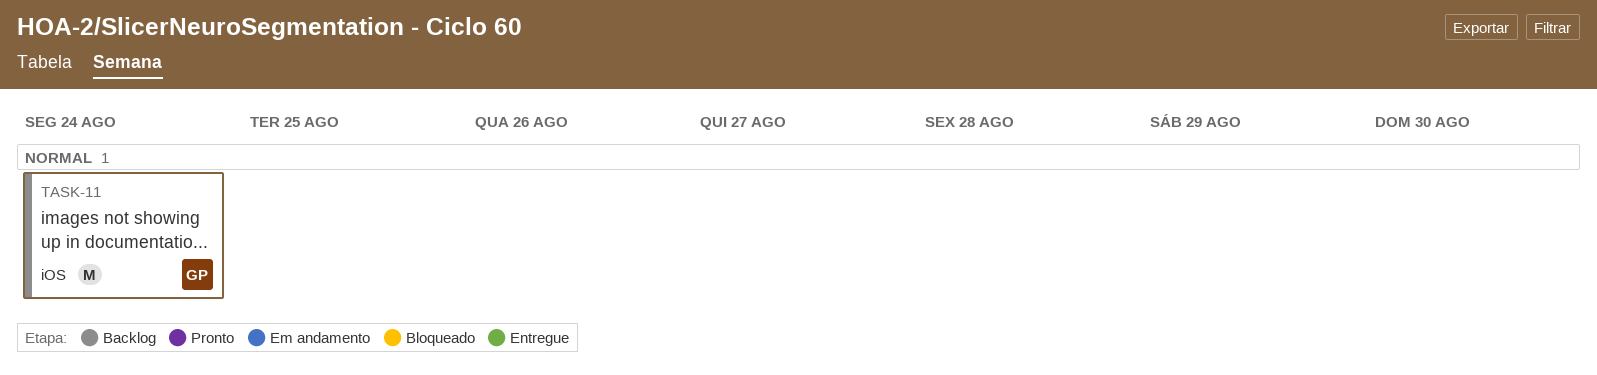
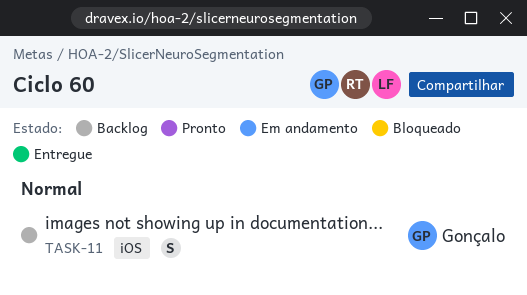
TASK-11, estimate: M -> S

